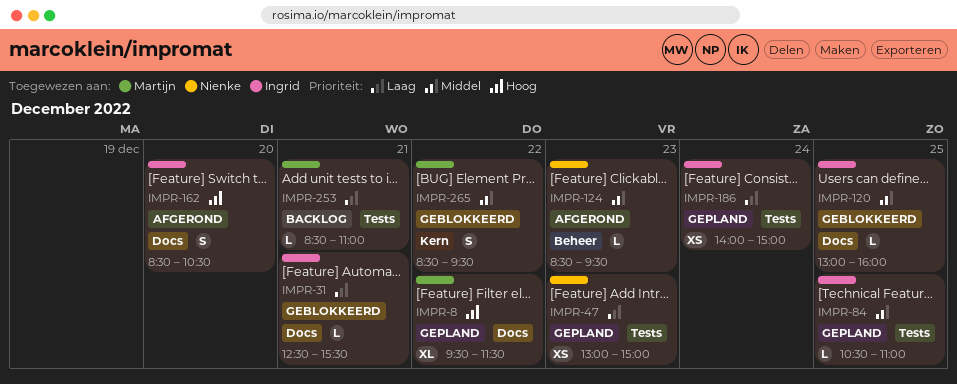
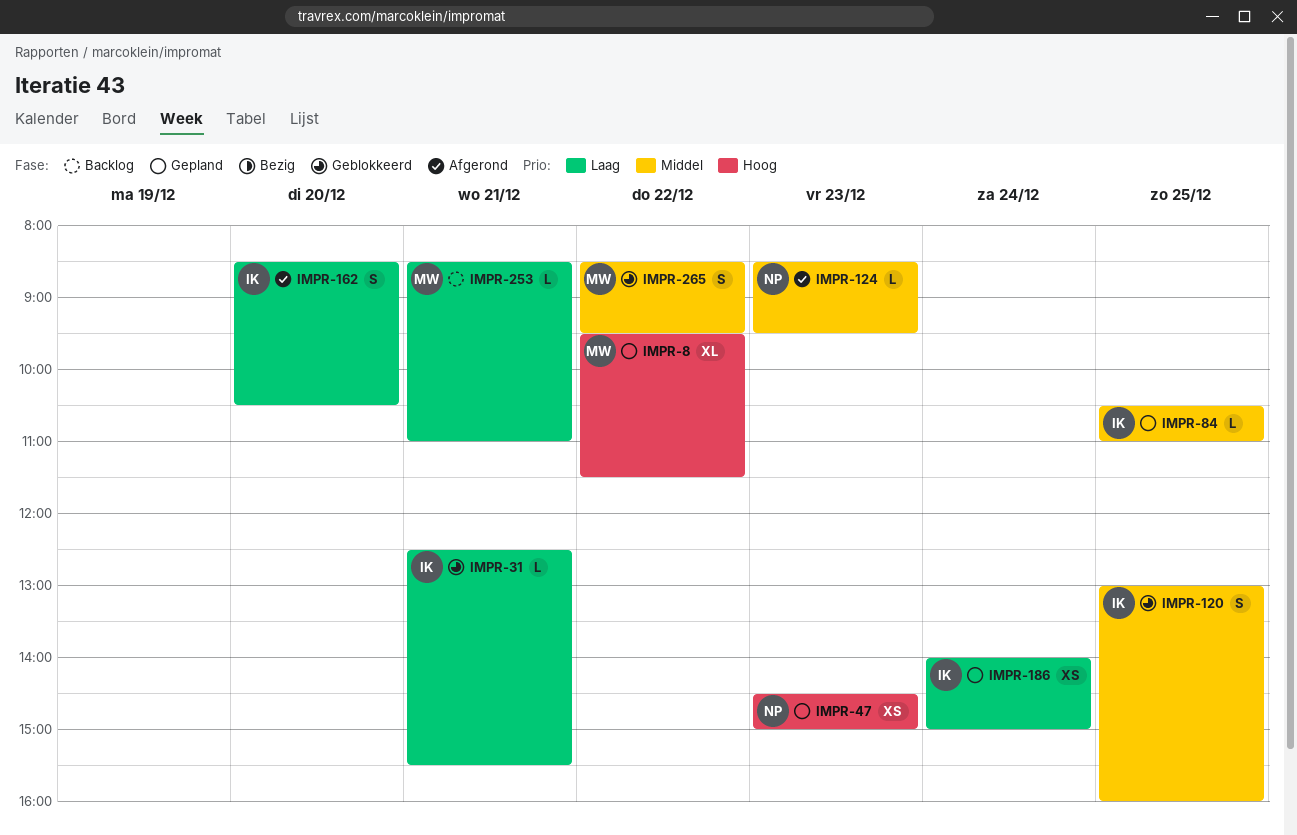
IMPR-47, priority: Laag -> Hoog
IMPR-47, begins: 13:00 -> 14:30
IMPR-120, estimate: L -> S
IMPR-162, priority: Hoog -> Laag

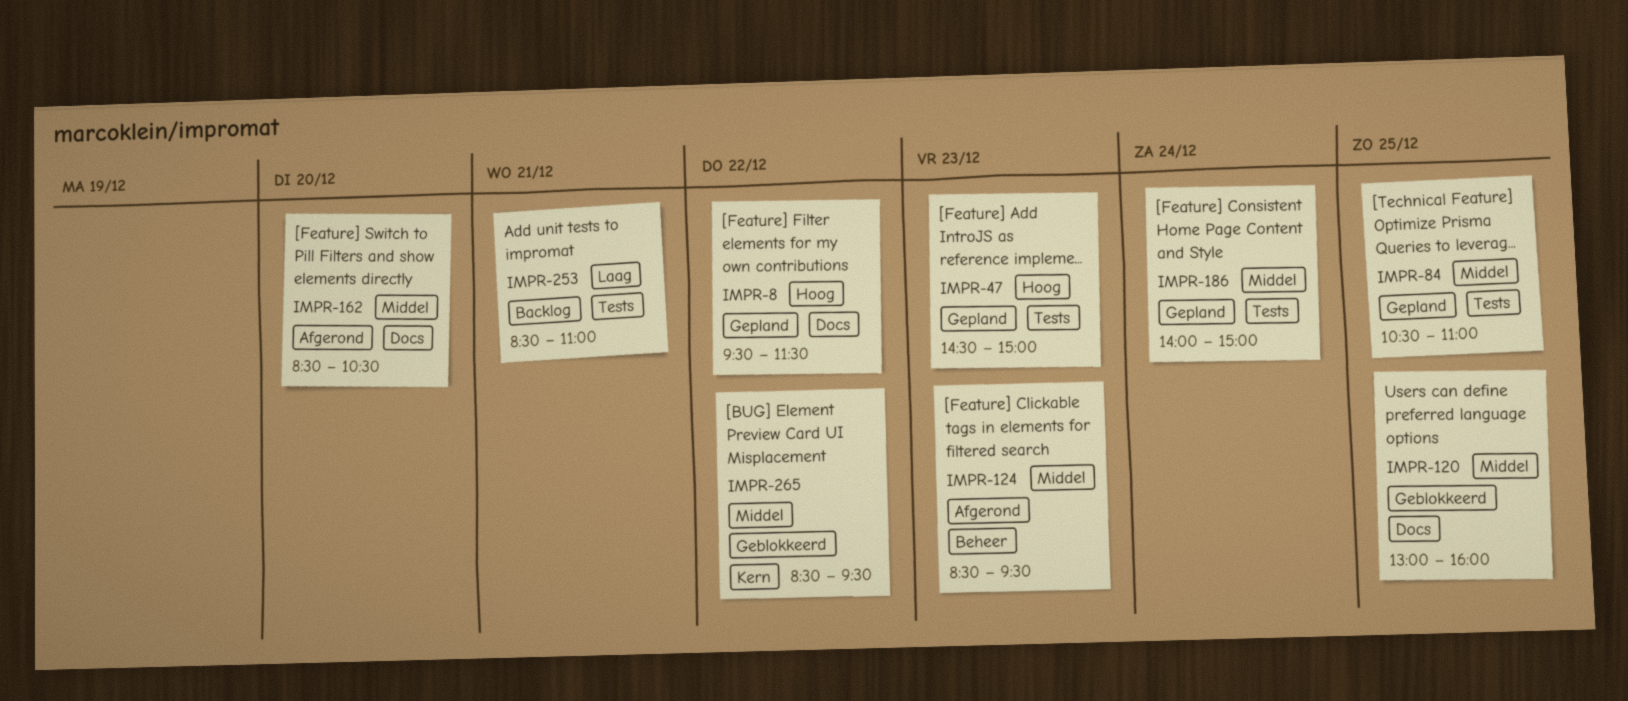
IMPR-31: present -> none
IMPR-162, priority: Laag -> Middel
IMPR-186, priority: Laag -> Middel

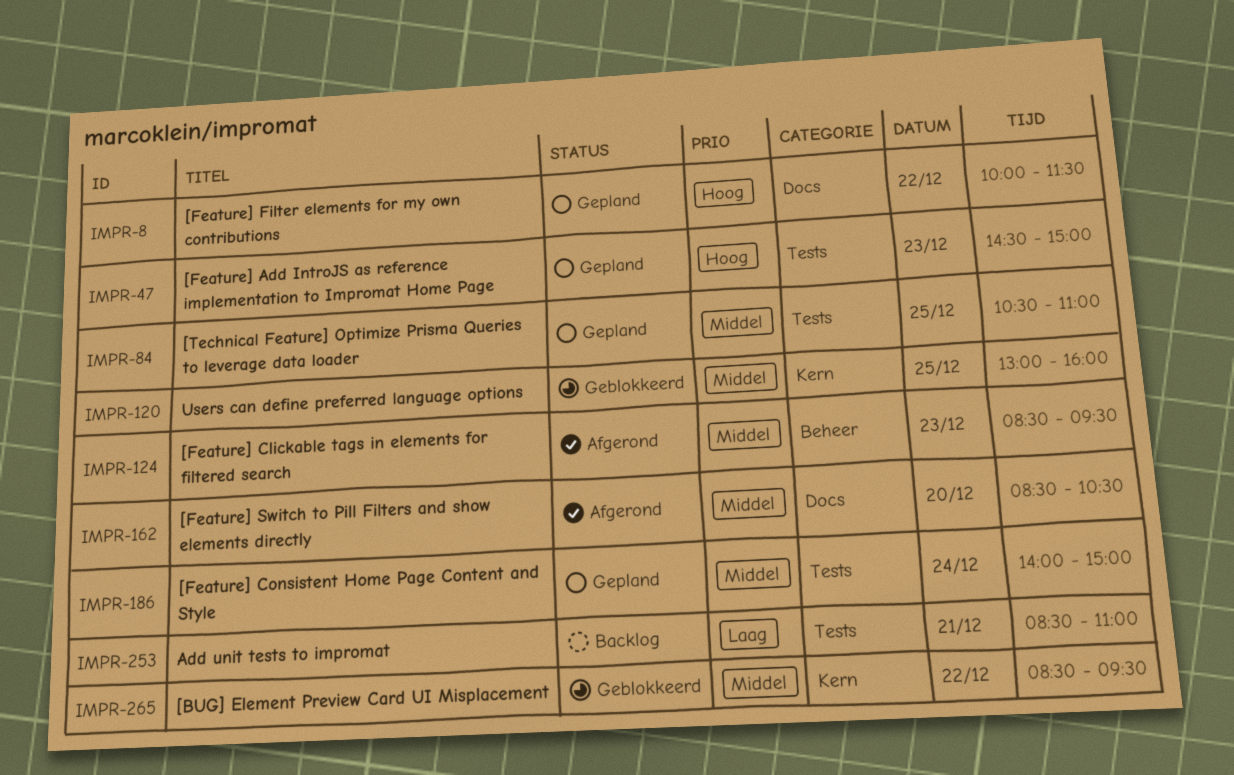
IMPR-8, begins: 09:30 -> 10:00
IMPR-120, label: Docs -> Kern

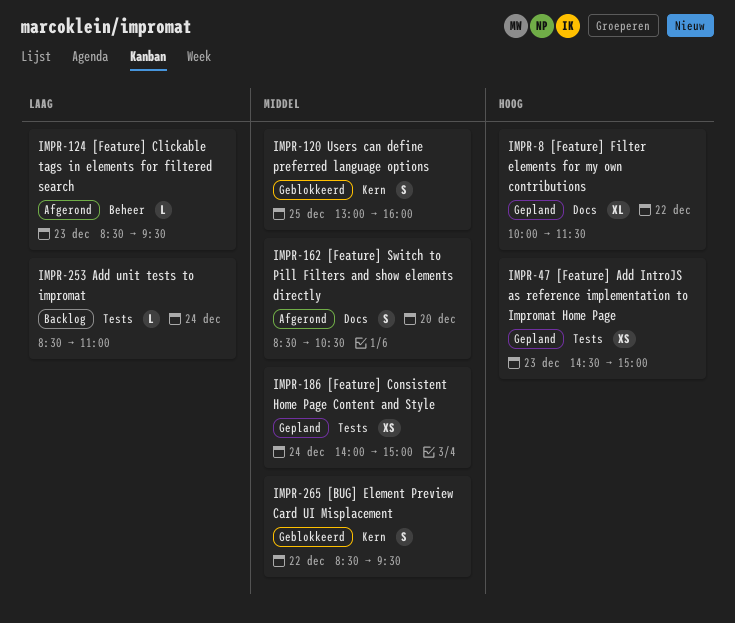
IMPR-84: present -> none
IMPR-124, priority: Middel -> Laag
IMPR-253, day: Dec 21 -> Dec 24

